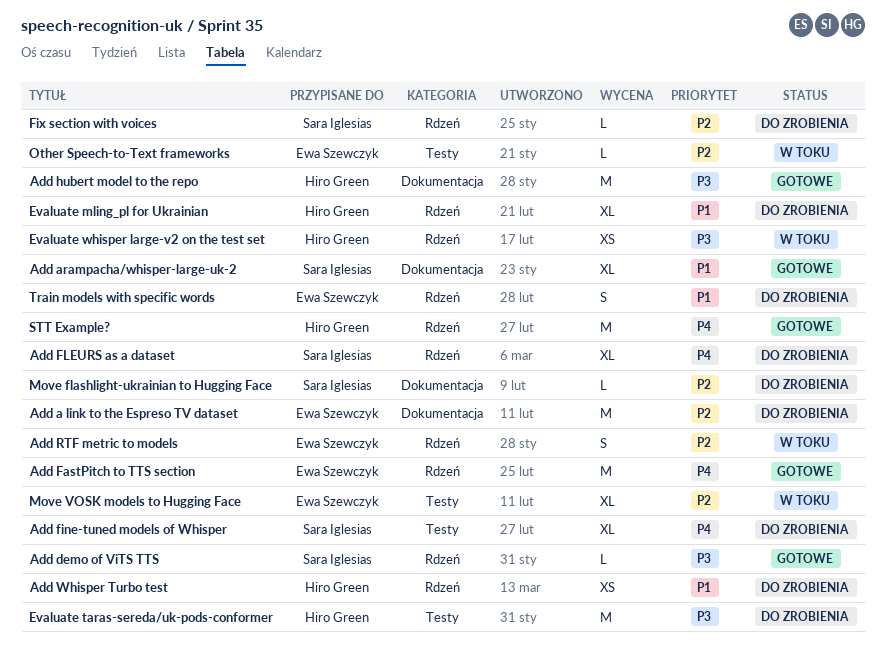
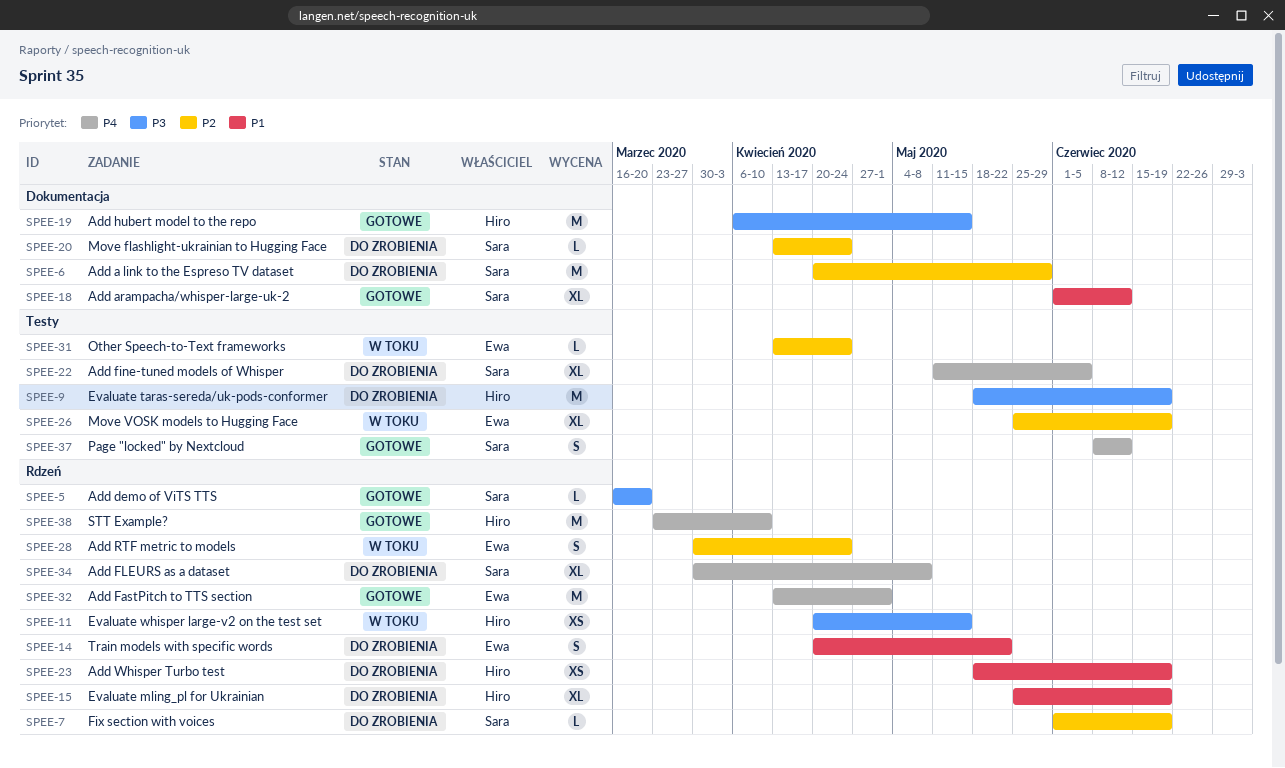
Add a link to the Espreso TV dataset, owner: Ewa Szewczyk -> Sara Iglesias
Page "locked" by Nextcloud: none -> present

